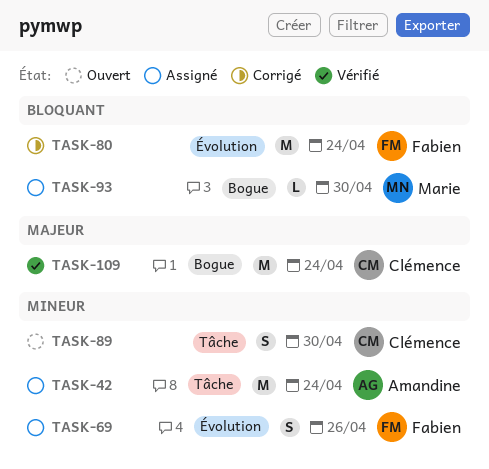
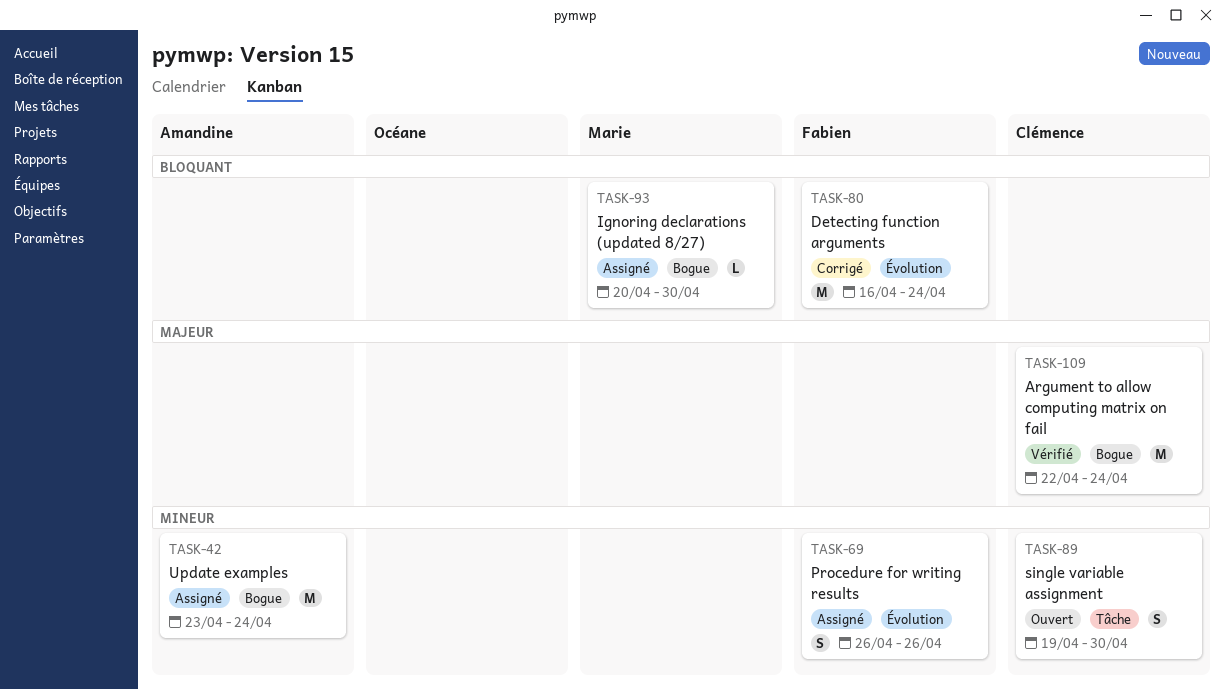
TASK-42, label: Tâche -> Bogue

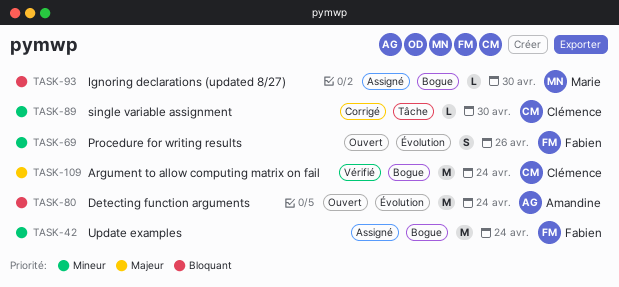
TASK-42, owner: Amandine -> Fabien
TASK-69, status: Assigné -> Ouvert
TASK-80, status: Corrigé -> Ouvert
TASK-80, owner: Fabien -> Amandine
TASK-89, status: Ouvert -> Corrigé
TASK-89, estimate: S -> L

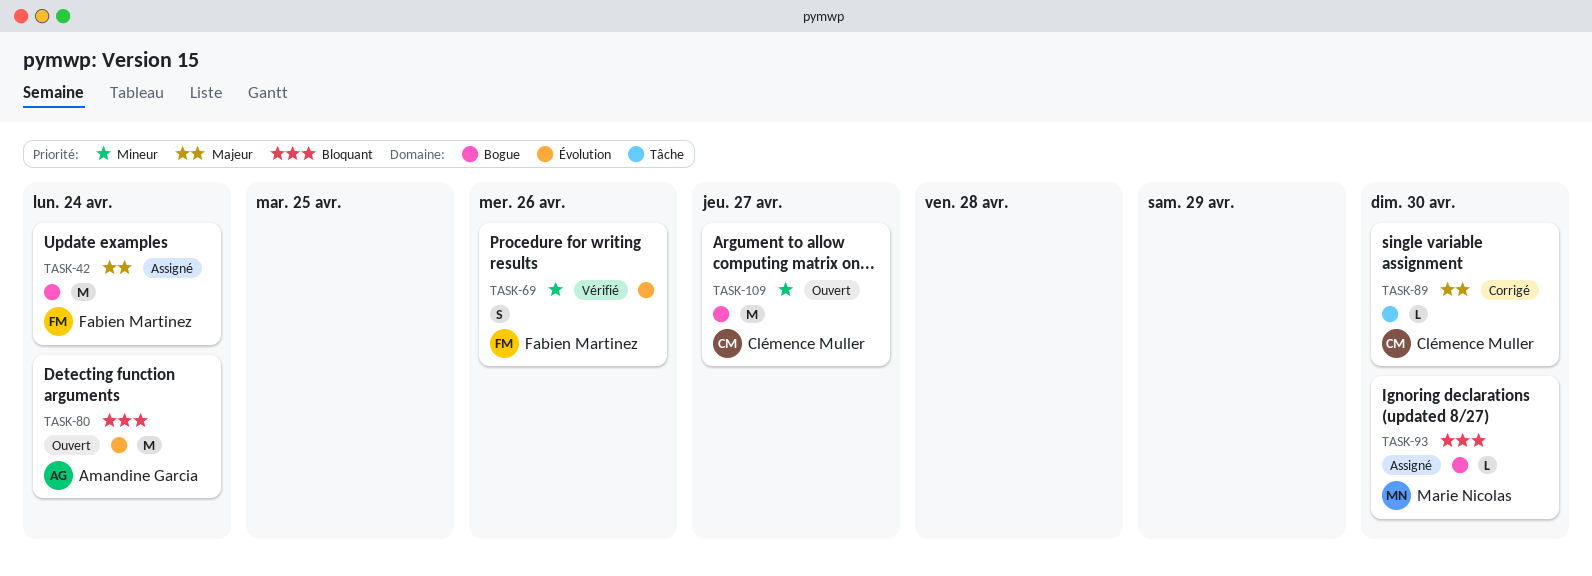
TASK-42, priority: Mineur -> Majeur
TASK-69, status: Ouvert -> Vérifié
TASK-89, priority: Mineur -> Majeur
TASK-109, status: Vérifié -> Ouvert
TASK-109, priority: Majeur -> Mineur
TASK-109, due: Apr 24 -> Apr 27

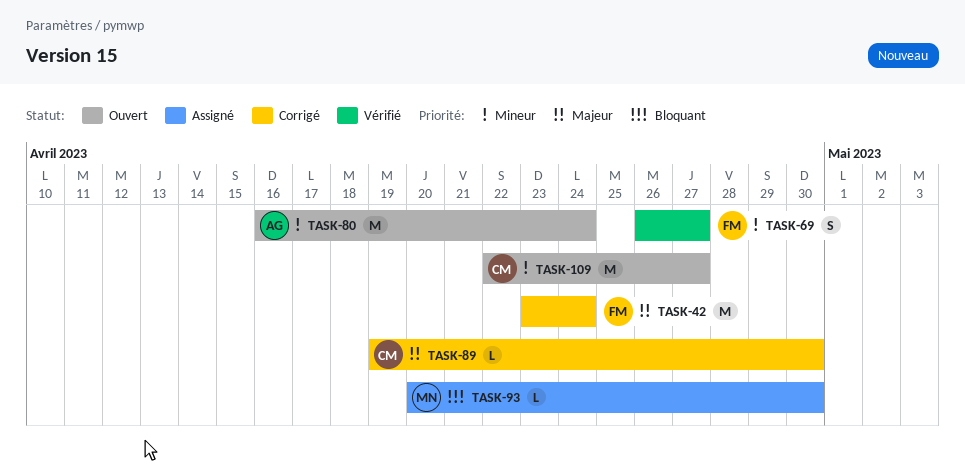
TASK-42, status: Assigné -> Corrigé
TASK-69, due: Apr 26 -> Apr 27
TASK-80, priority: Bloquant -> Mineur

